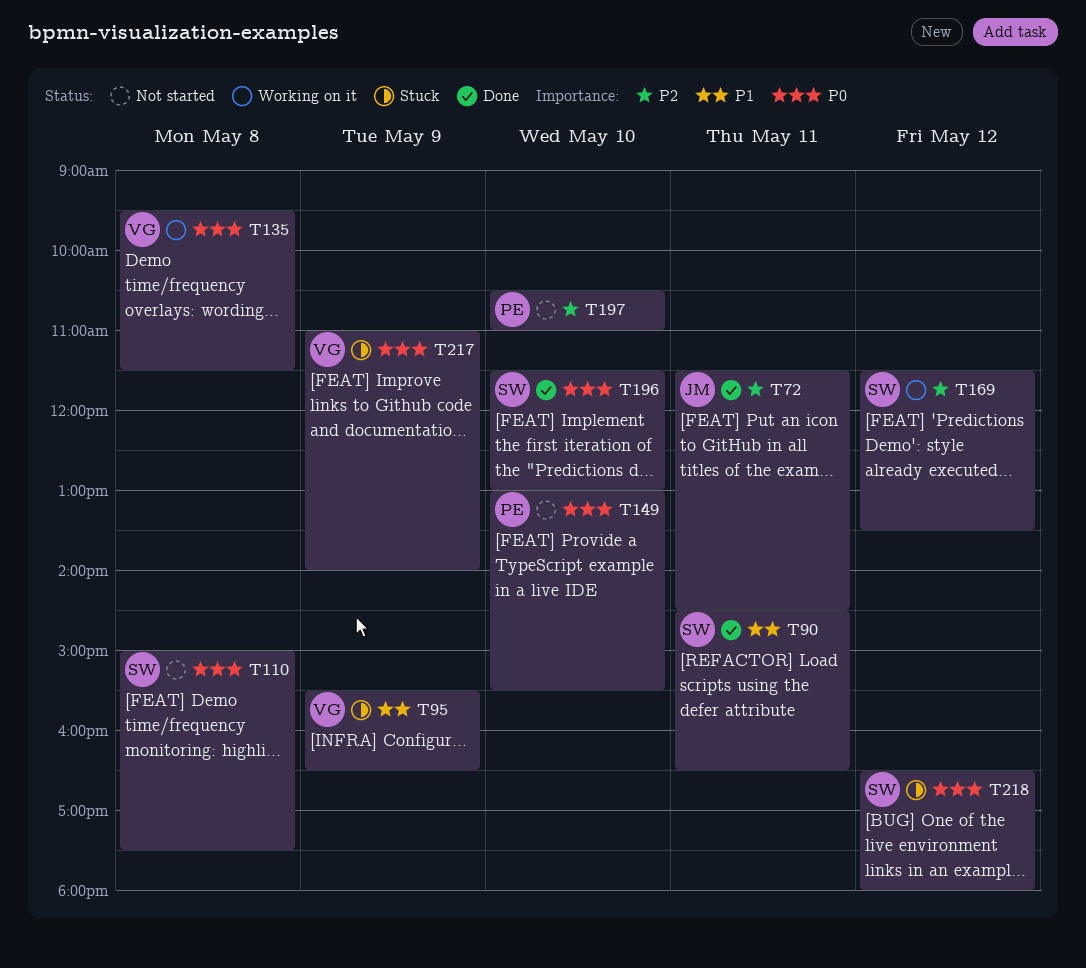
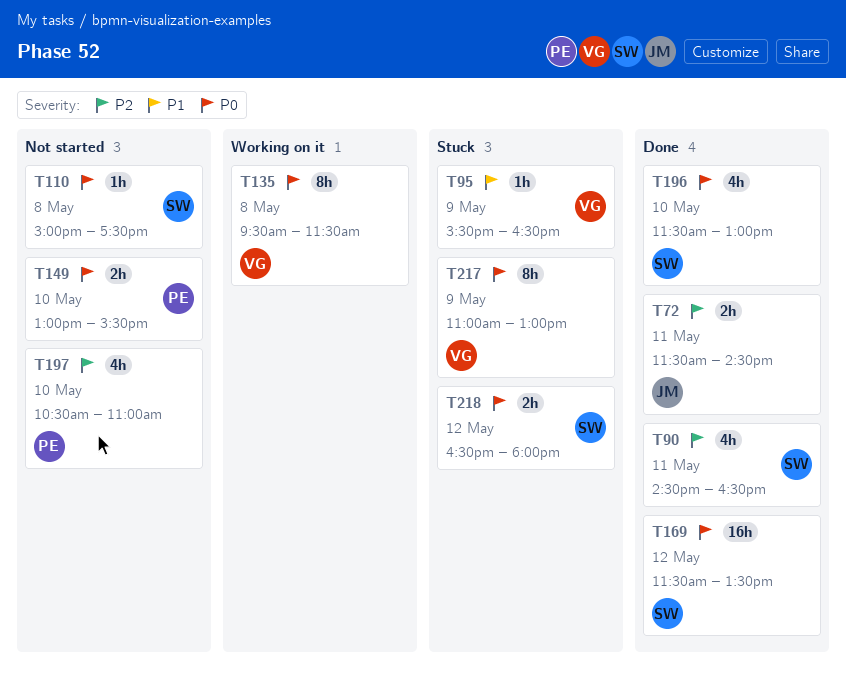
T90, priority: P1 -> P2
T169, status: Working on it -> Done
T169, priority: P2 -> P0
T217, ends: 14:00 -> 13:00

